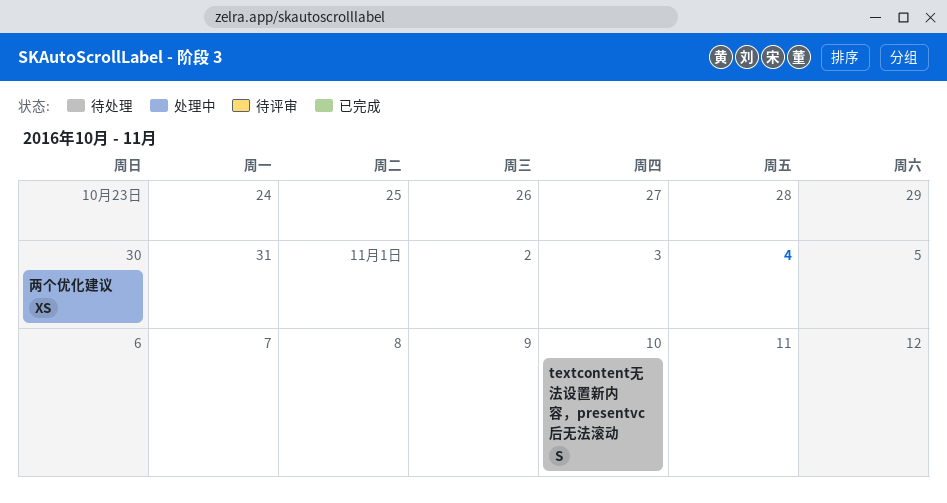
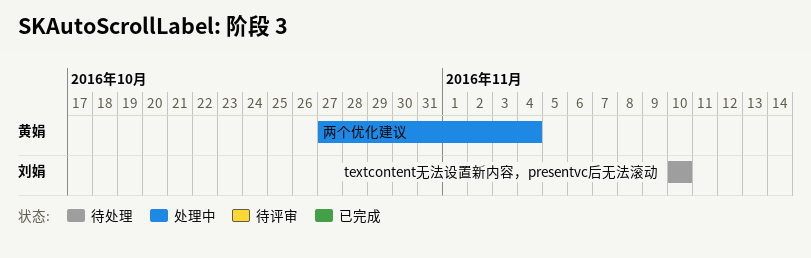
两个优化建议, due: Oct 30 -> Nov 4

